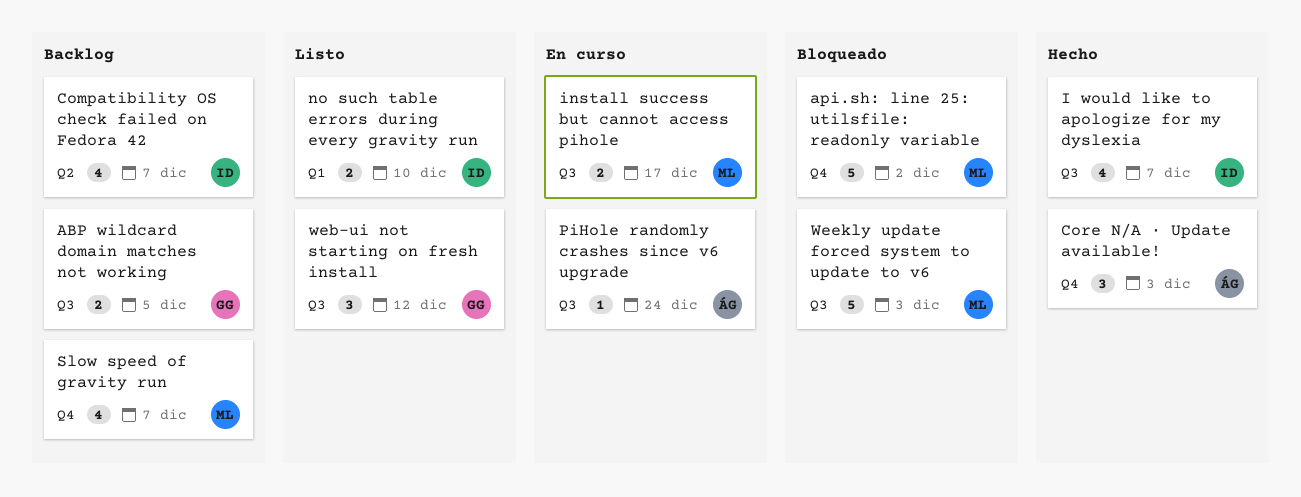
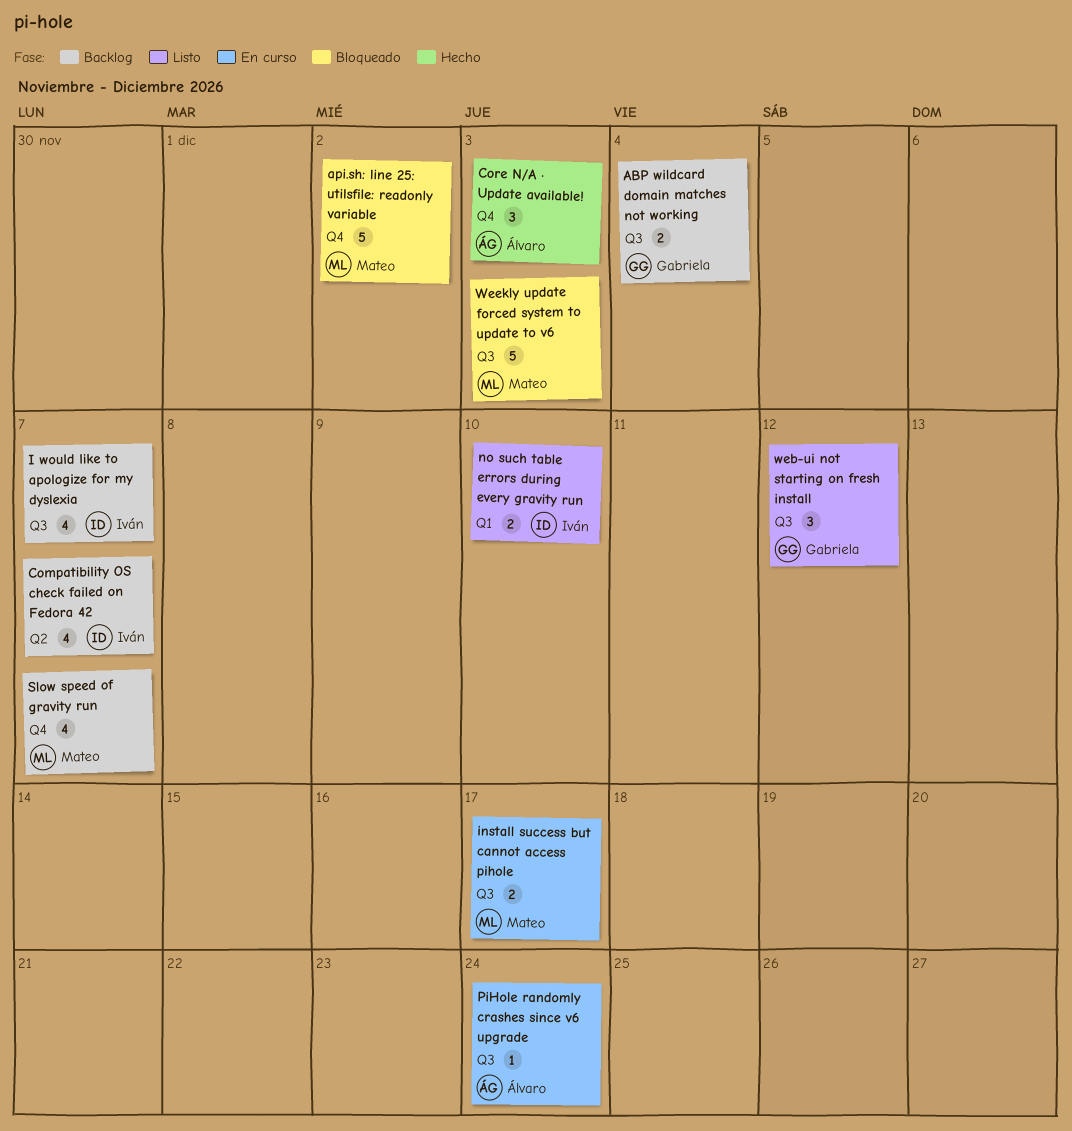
ABP wildcard domain matches not working, due: Dec 5 -> Dec 4
I would like to apologize for my dyslexia, status: Hecho -> Backlog

